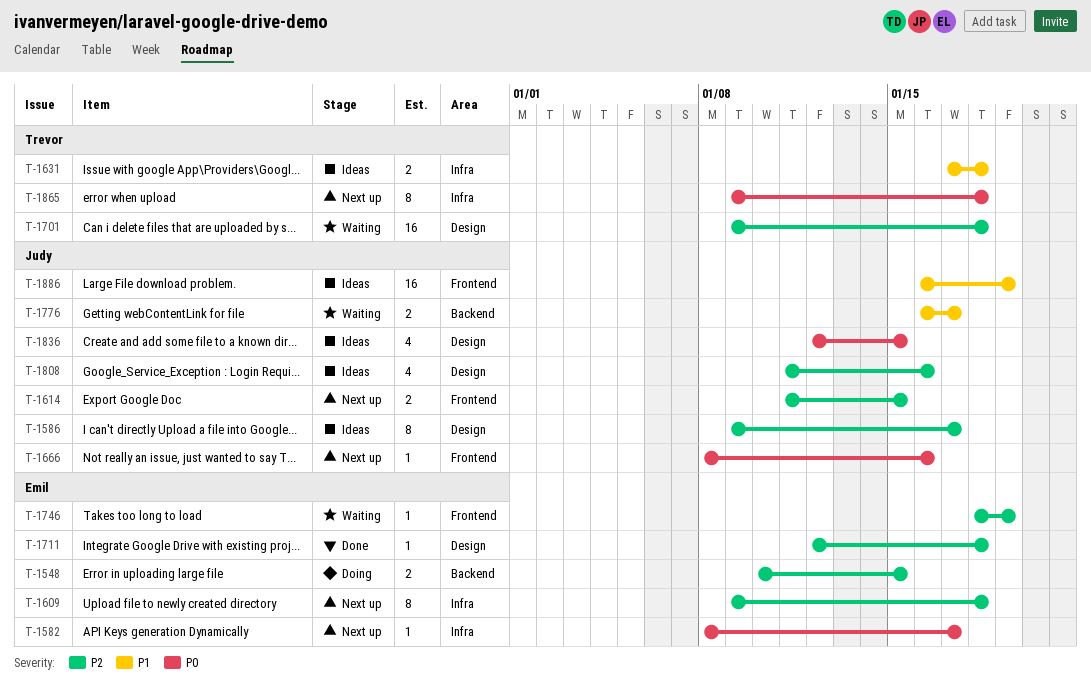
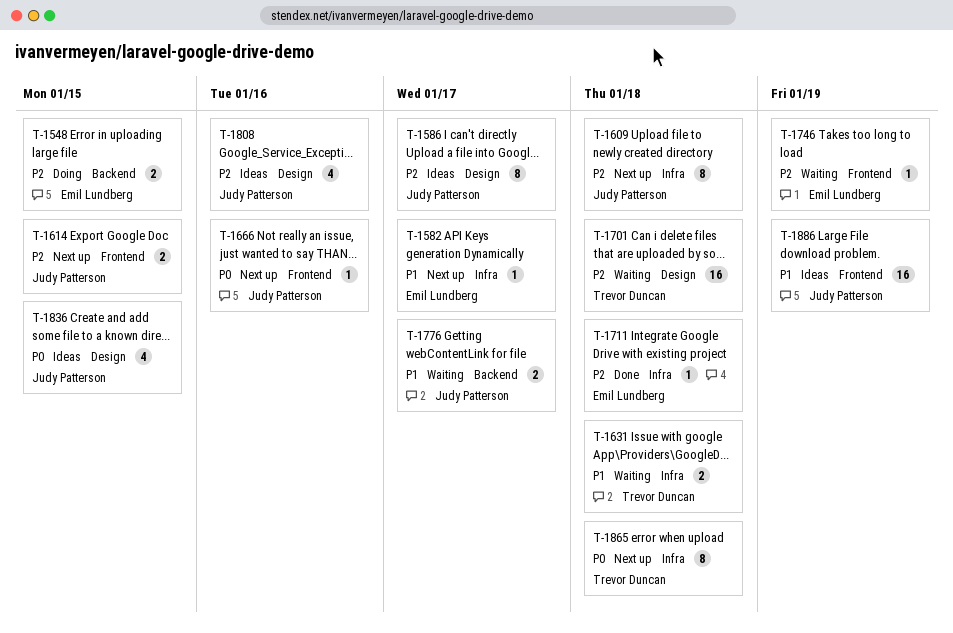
T-1582, priority: P0 -> P1
T-1609, owner: Emil Lundberg -> Judy Patterson
T-1631, status: Ideas -> Waiting
T-1711, label: Design -> Infra

